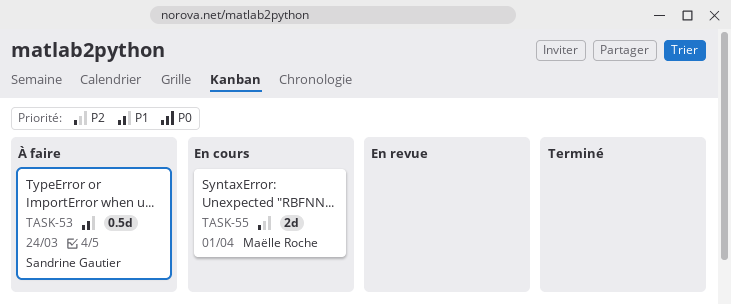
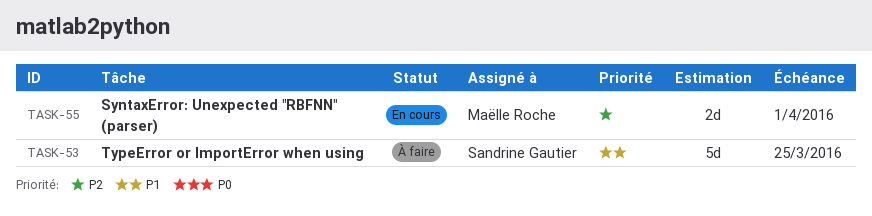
TASK-53, estimate: 0.5d -> 5d
TASK-53, due: Mar 24 -> Mar 25

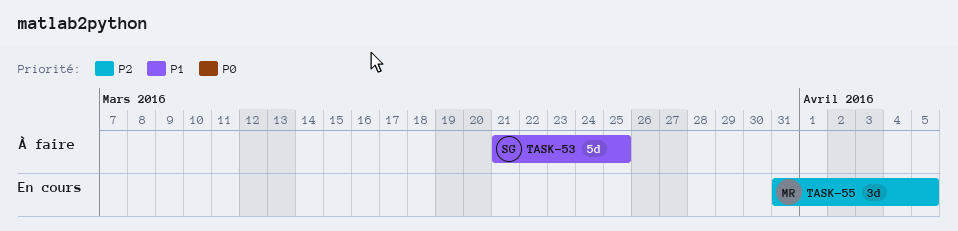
TASK-55, estimate: 2d -> 3d
TASK-55, due: Apr 1 -> Apr 5

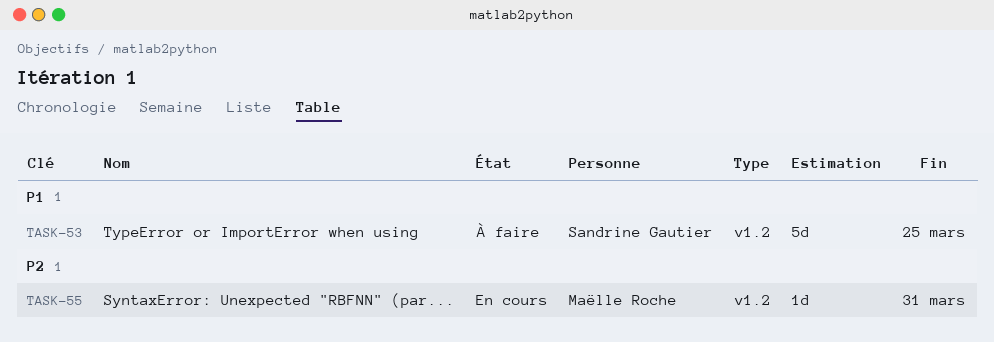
TASK-55, estimate: 3d -> 1d
TASK-55, due: Apr 5 -> Mar 31

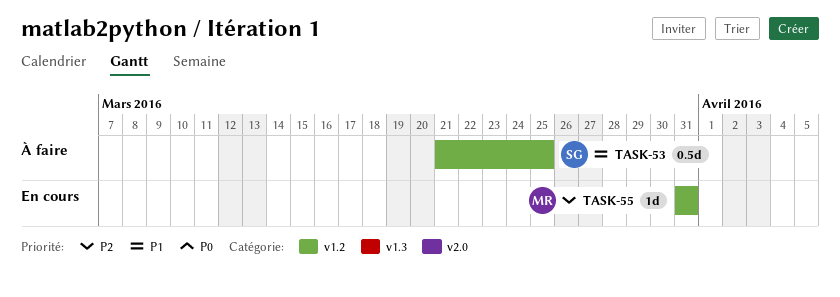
TASK-53, estimate: 5d -> 0.5d

